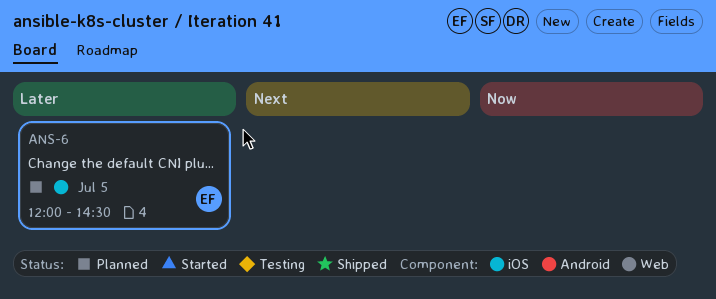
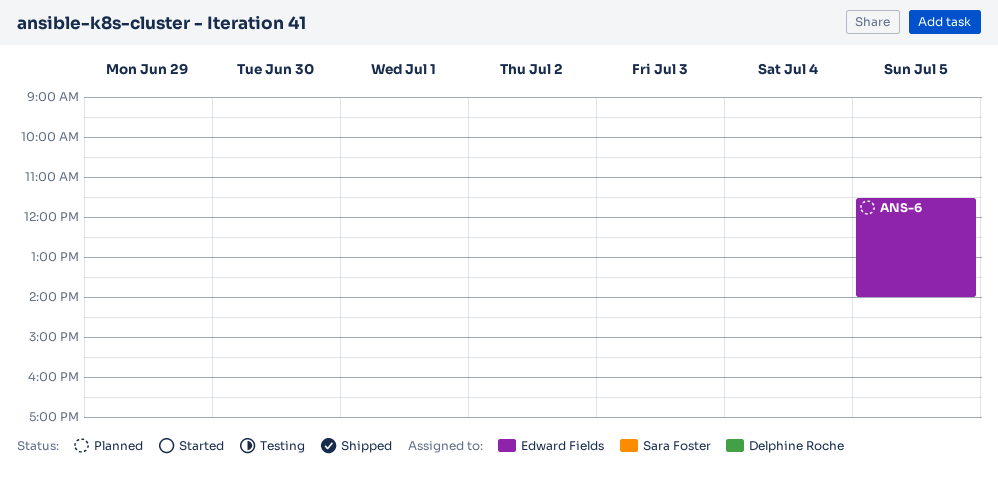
ANS-6, begins: 12:00 -> 11:30
ANS-6, ends: 14:30 -> 14:00

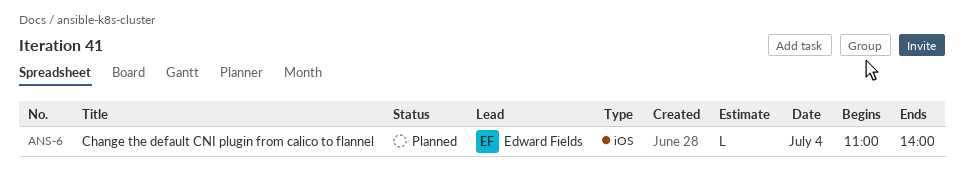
ANS-6, day: Jul 5 -> Jul 4
ANS-6, begins: 11:30 -> 11:00

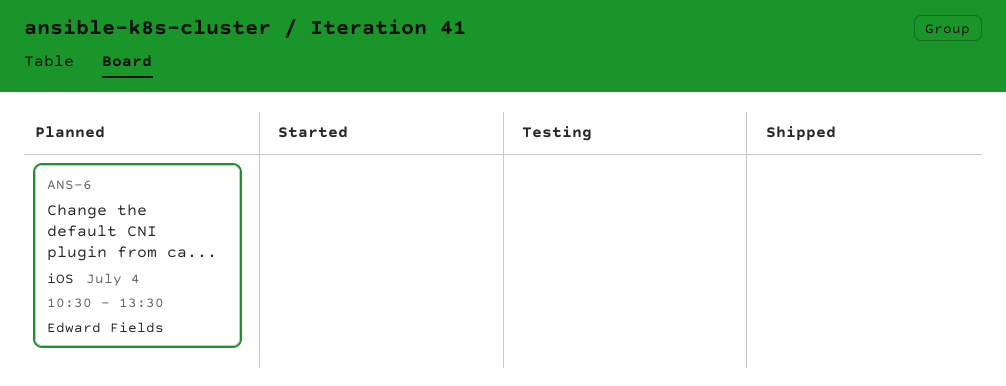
ANS-6, begins: 11:00 -> 10:30
ANS-6, ends: 14:00 -> 13:30

